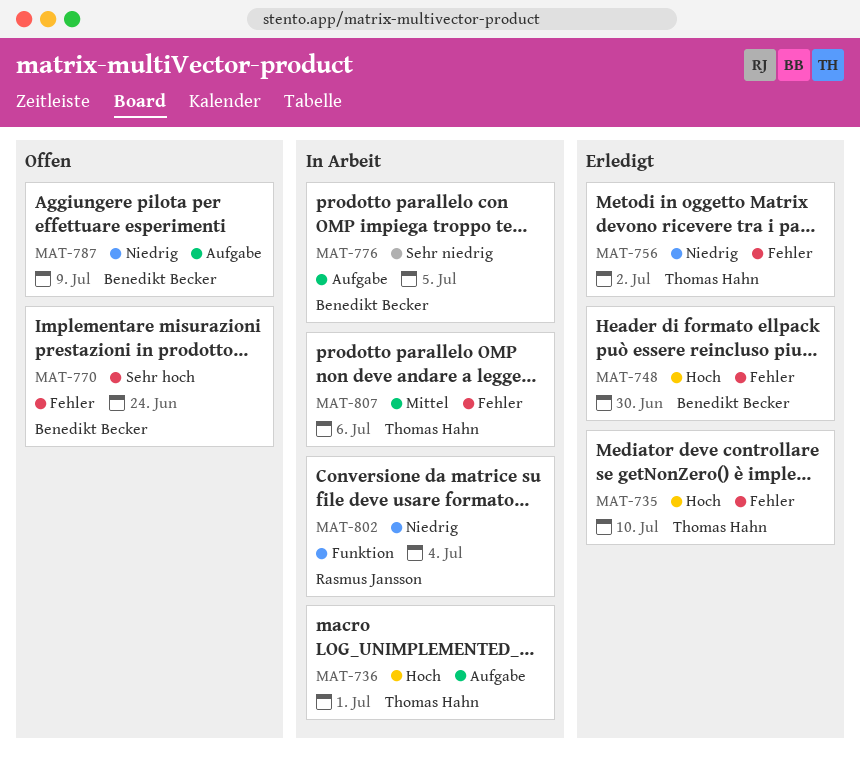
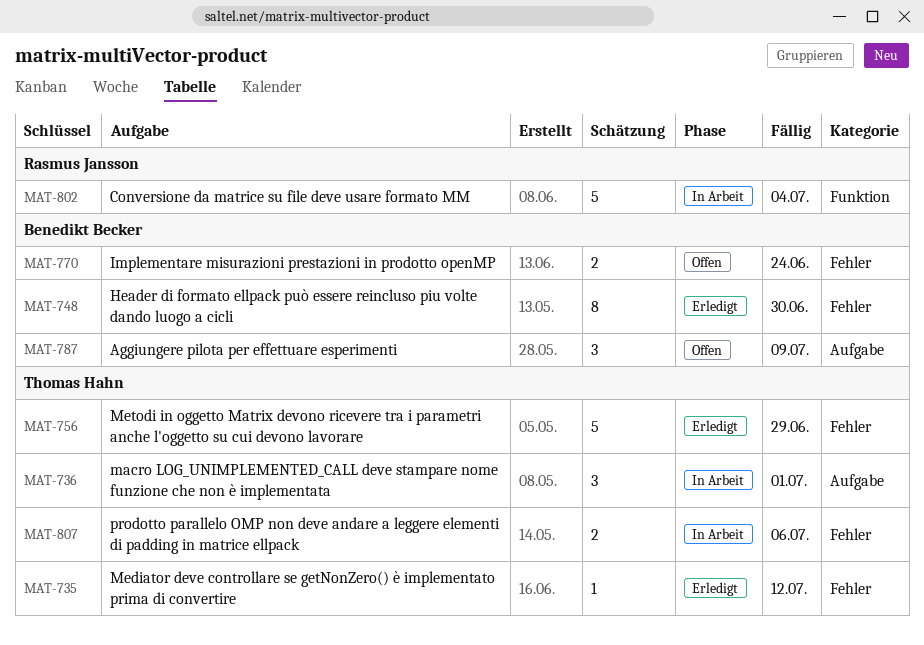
MAT-735, due: Jul 10 -> Jul 12
MAT-756, due: Jul 2 -> Jun 29
MAT-776: present -> none

